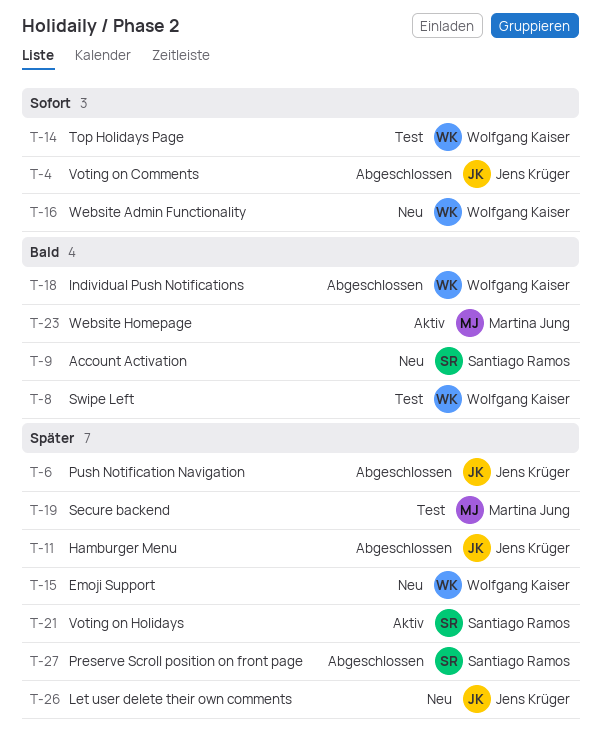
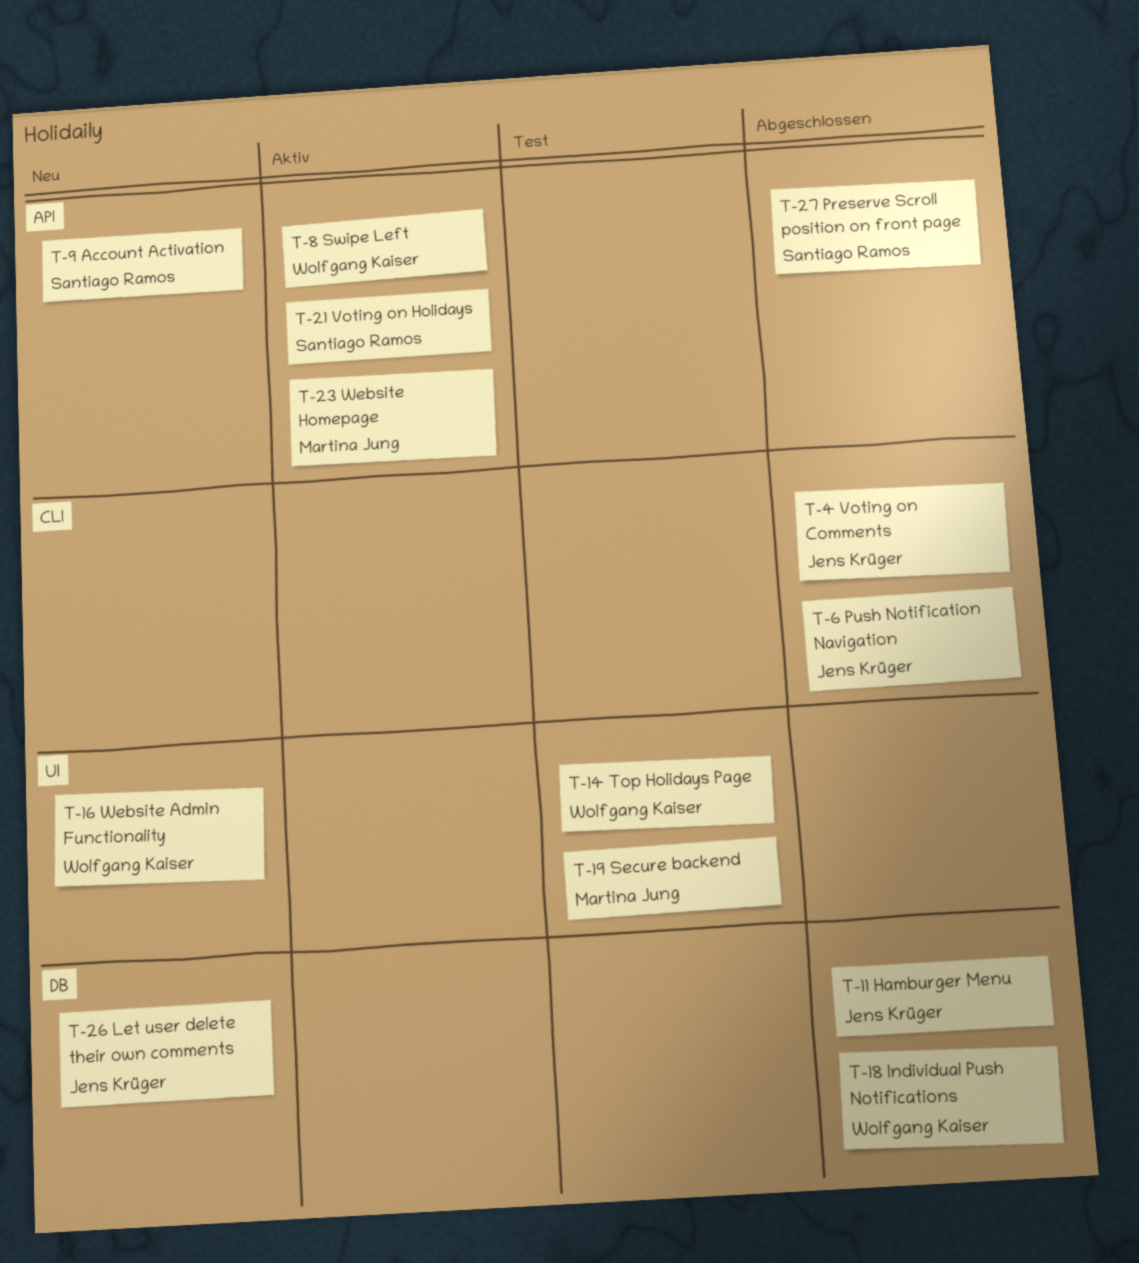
T-8, status: Test -> Aktiv
T-15: present -> none

